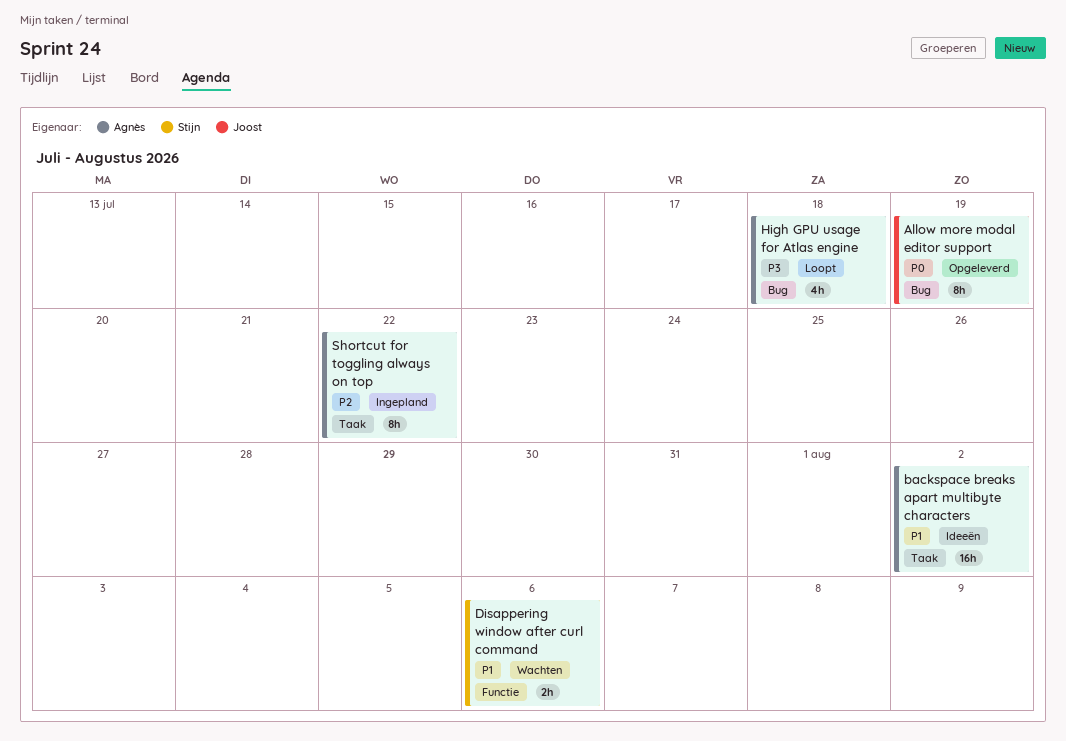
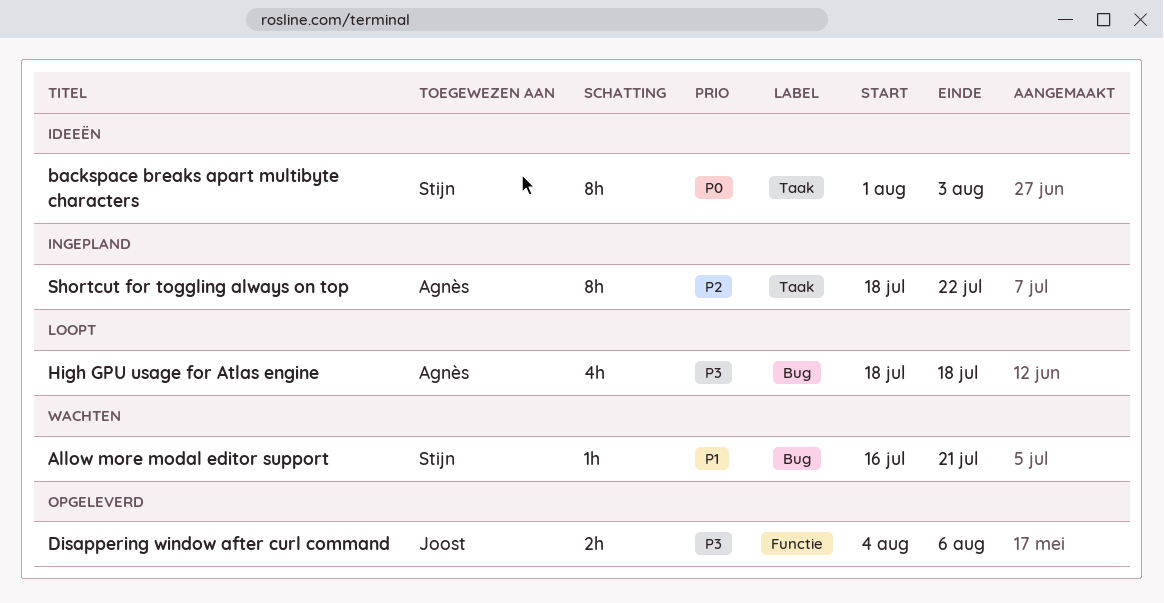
Allow more modal editor support, status: Opgeleverd -> Wachten
Allow more modal editor support, owner: Joost -> Stijn
Allow more modal editor support, priority: P0 -> P1
Allow more modal editor support, estimate: 8h -> 1h
Allow more modal editor support, due: Jul 19 -> Jul 21
backspace breaks apart multibyte characters, owner: Agnès -> Stijn
backspace breaks apart multibyte characters, priority: P1 -> P0
backspace breaks apart multibyte characters, estimate: 16h -> 8h
backspace breaks apart multibyte characters, due: Aug 2 -> Aug 3
Disappering window after curl command, status: Wachten -> Opgeleverd
Disappering window after curl command, owner: Stijn -> Joost
Disappering window after curl command, priority: P1 -> P3

